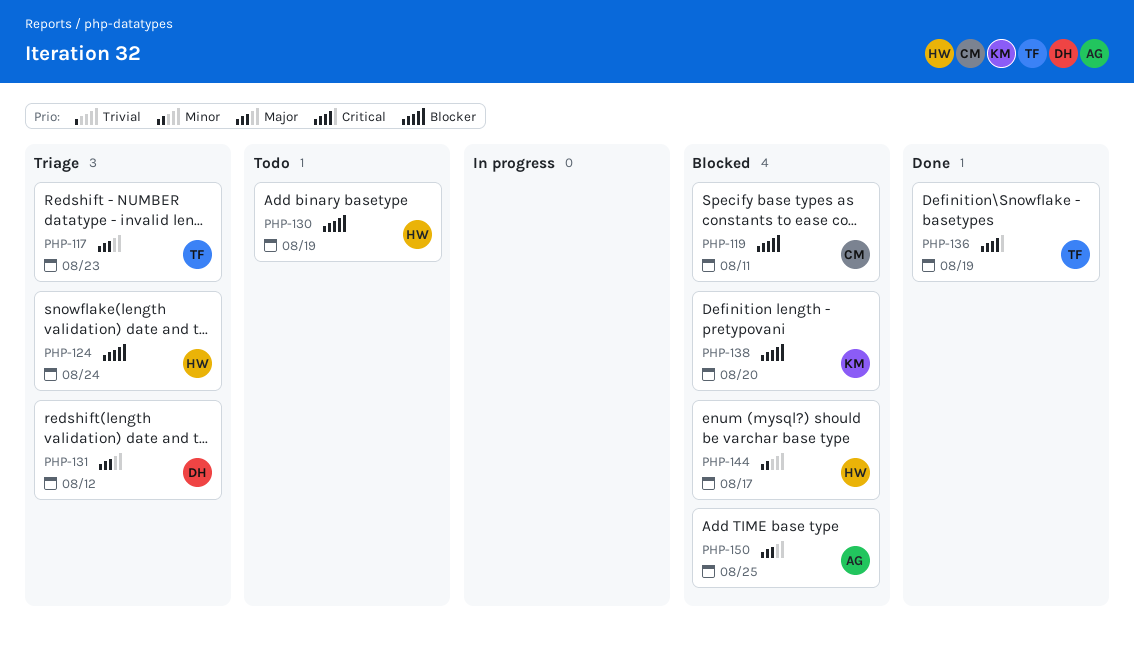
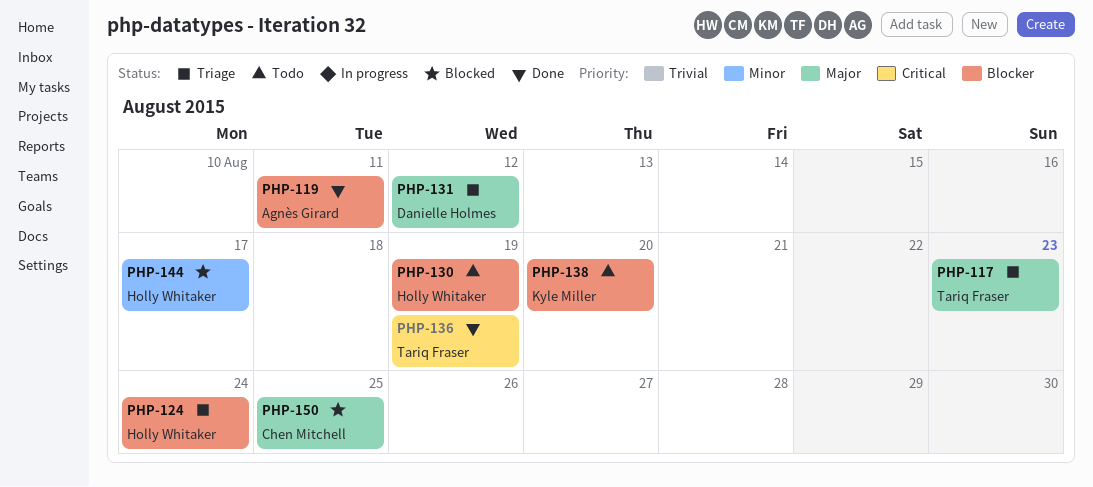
PHP-119, status: Blocked -> Done
PHP-119, owner: Chen Mitchell -> Agnès Girard
PHP-138, status: Blocked -> Todo
PHP-150, owner: Agnès Girard -> Chen Mitchell

